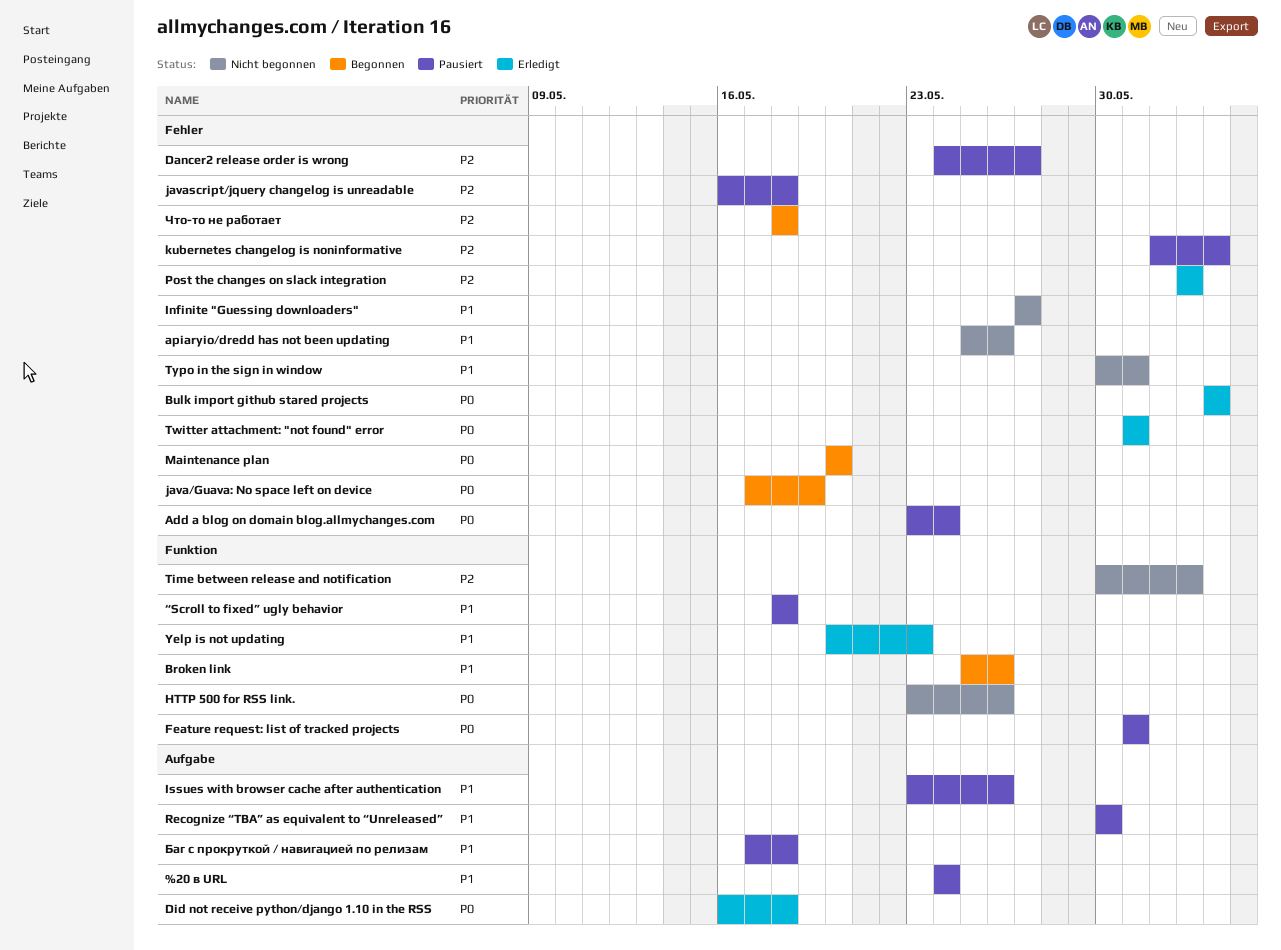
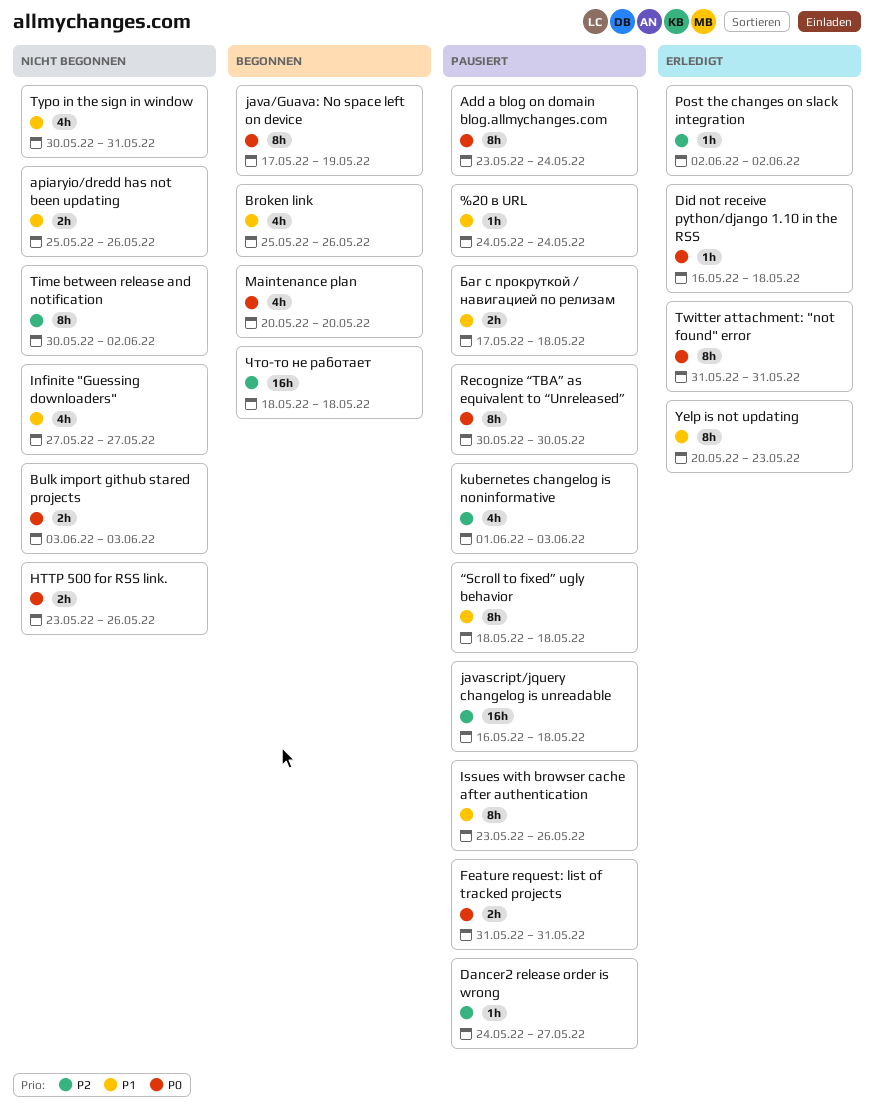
Bulk import github stared projects, status: Erledigt -> Nicht begonnen
Recognize “TBA” as equivalent to “Unreleased”, priority: P1 -> P0

